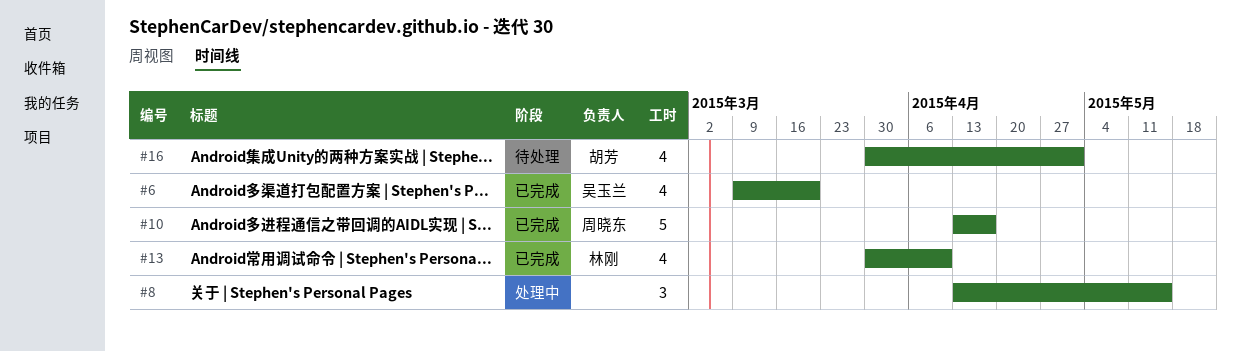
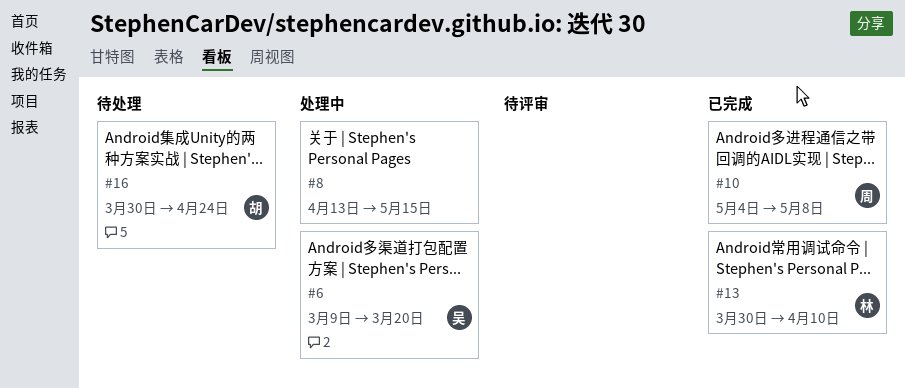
#6, status: 已完成 -> 处理中
#10, start: Apr 13 -> May 4
#10, due: Apr 17 -> May 8
#16, due: May 1 -> Apr 24

